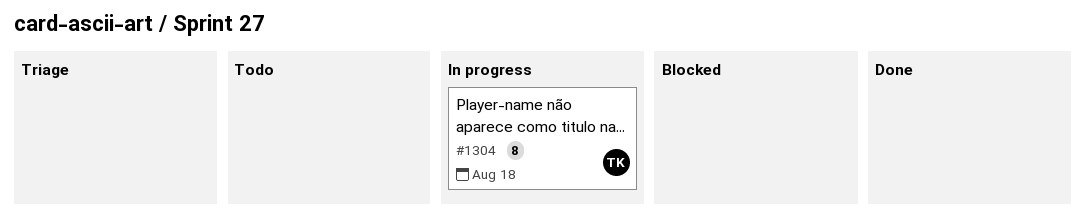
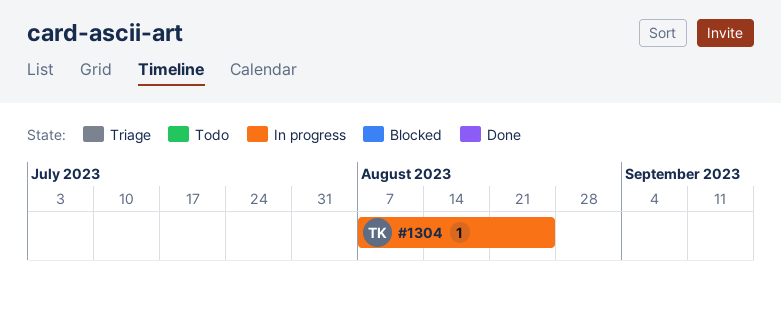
#1304, estimate: 8 -> 1
#1304, due: Aug 18 -> Aug 25

